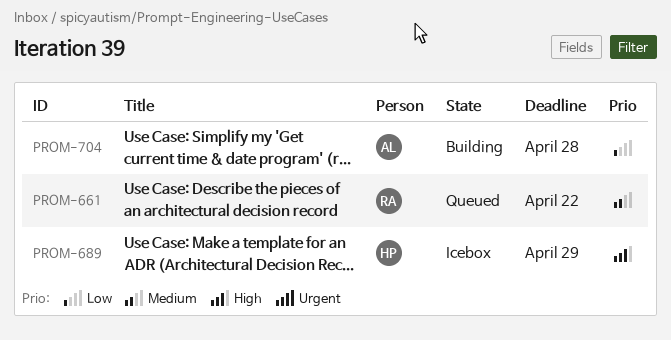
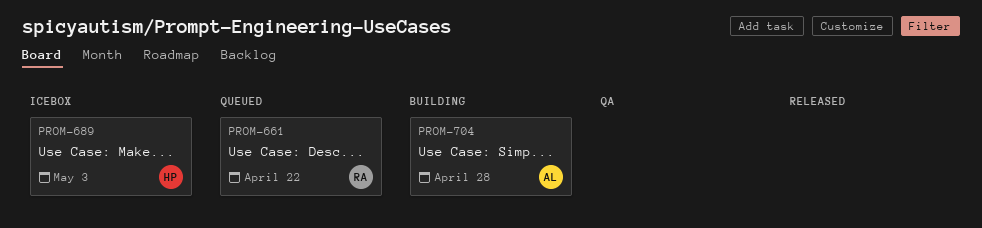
PROM-689, due: Apr 29 -> May 3

